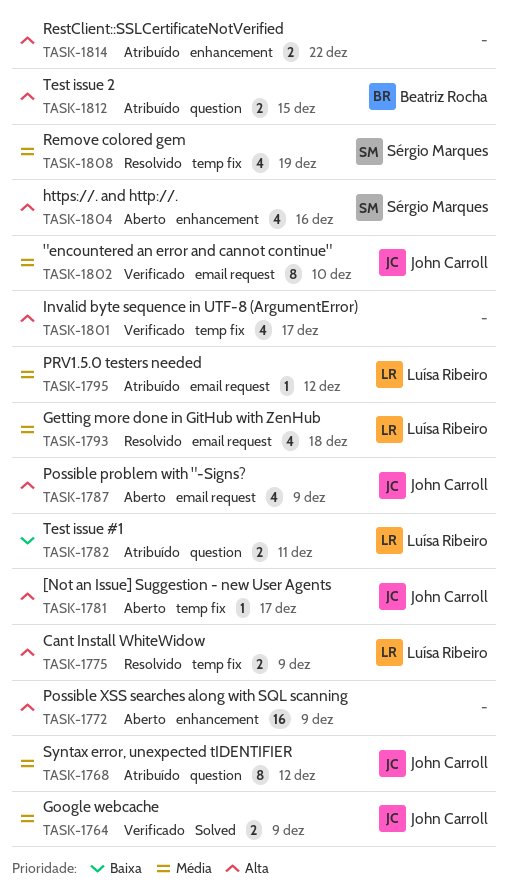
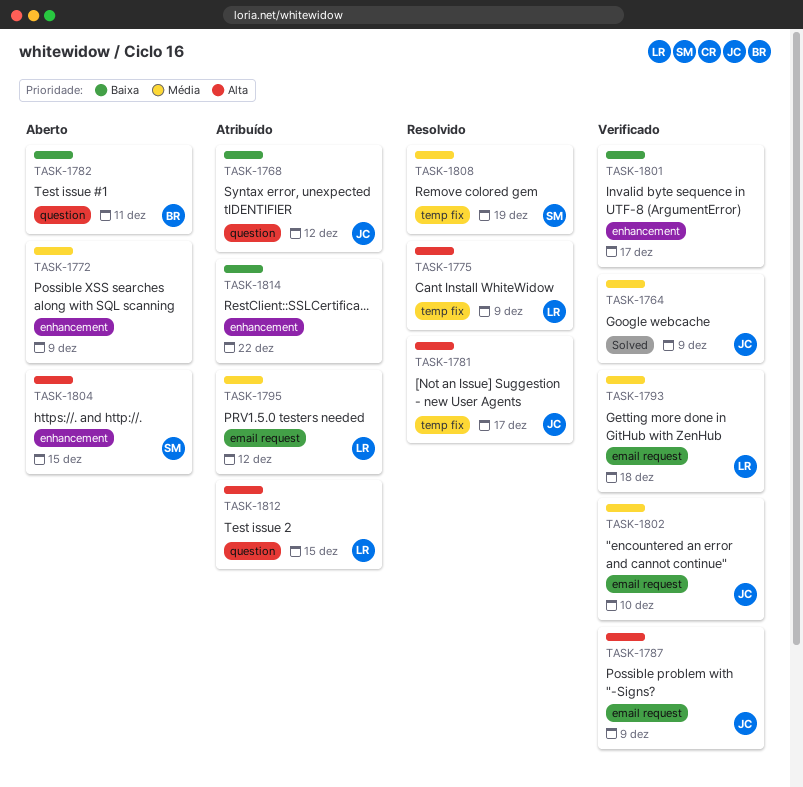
TASK-1768, priority: Média -> Baixa
TASK-1772, priority: Alta -> Média
TASK-1781, status: Aberto -> Resolvido
TASK-1782, status: Atribuído -> Aberto
TASK-1782, owner: Luísa Ribeiro -> Beatriz Rocha
TASK-1787, status: Aberto -> Verificado
TASK-1793, status: Resolvido -> Verificado
TASK-1801, priority: Alta -> Baixa
TASK-1801, label: temp fix -> enhancement
TASK-1804, due: Dec 16 -> Dec 15
TASK-1812, owner: Beatriz Rocha -> Luísa Ribeiro
TASK-1814, priority: Alta -> Baixa

